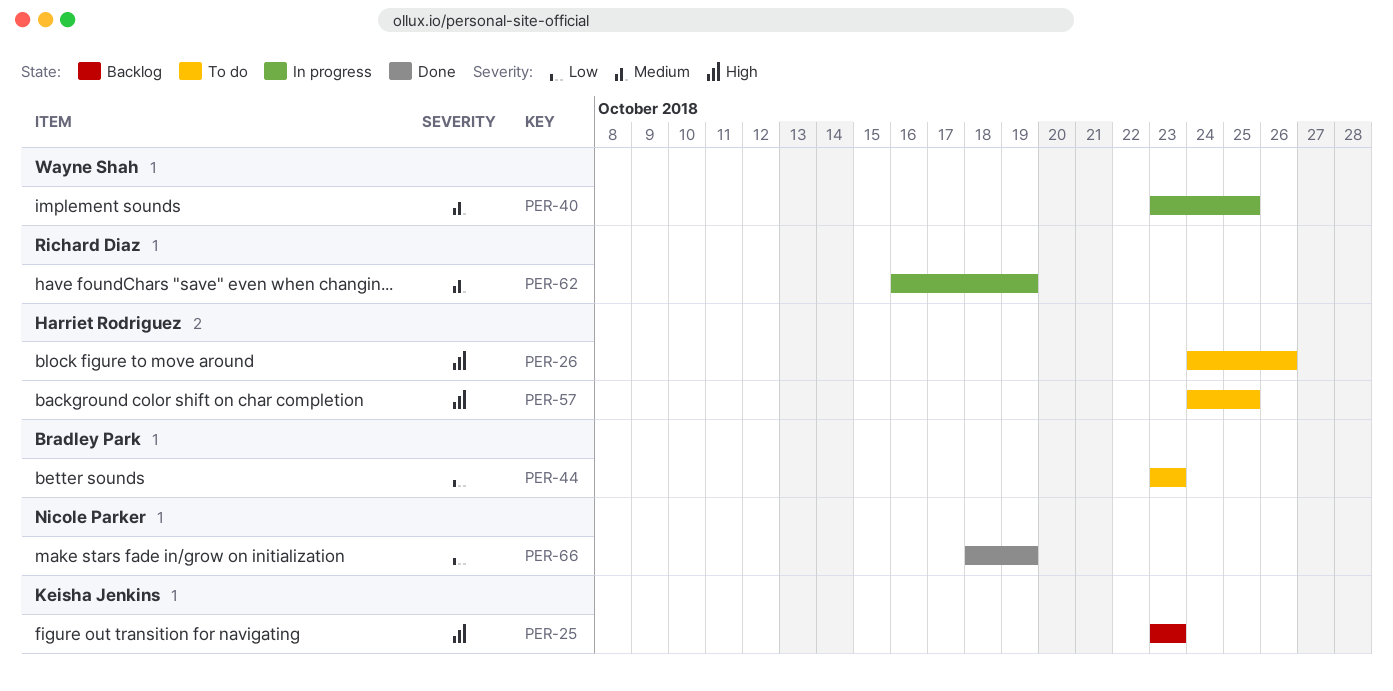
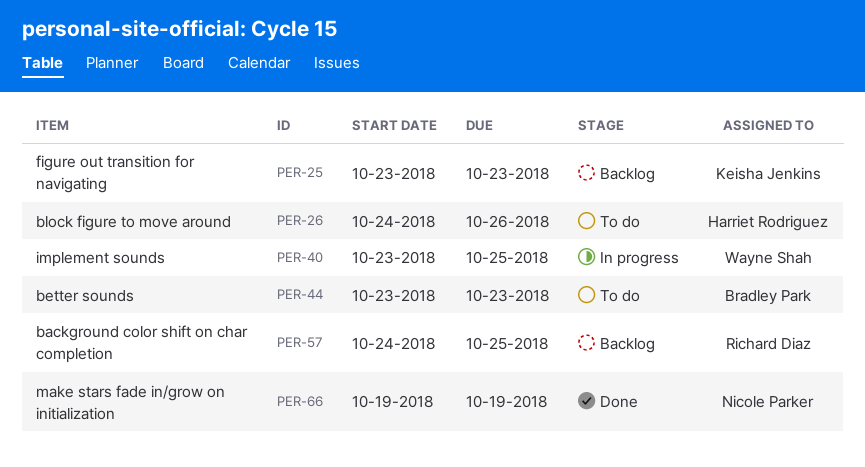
PER-57, status: To do -> Backlog
PER-57, owner: Harriet Rodriguez -> Richard Diaz
PER-62: present -> none
PER-66, start: Oct 18 -> Oct 19

